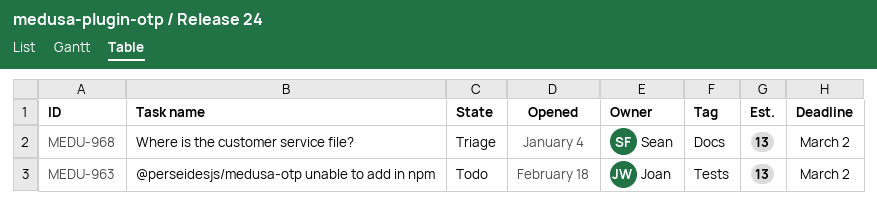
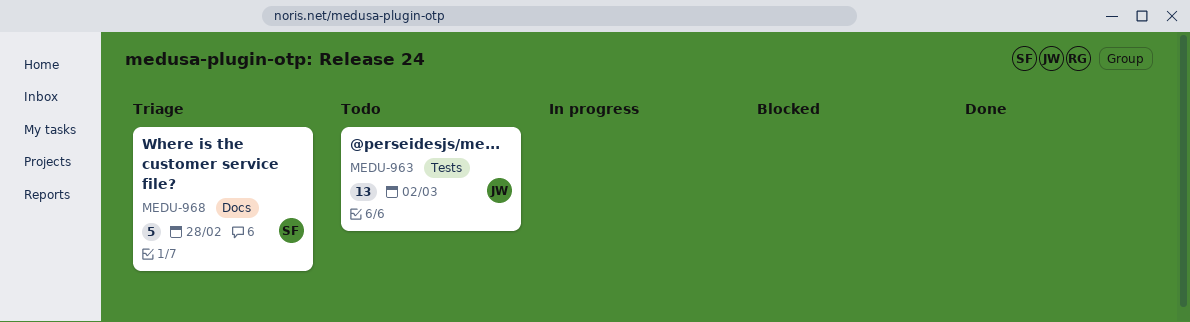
MEDU-968, estimate: 13 -> 5
MEDU-968, due: Mar 2 -> Feb 28

